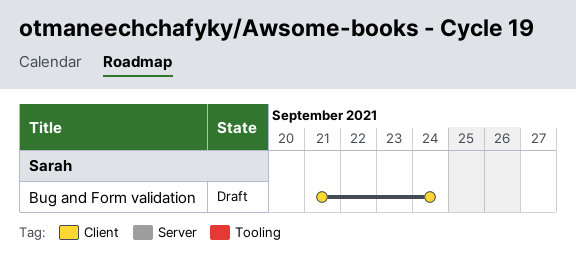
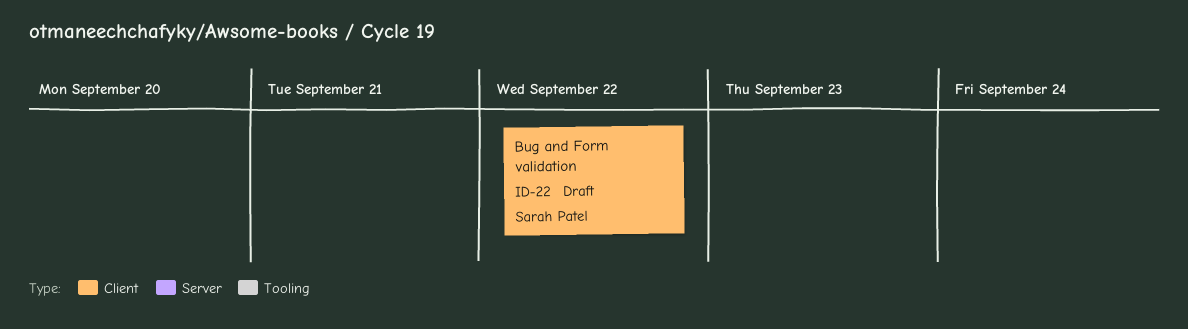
Bug and Form validation, due: Sep 24 -> Sep 22

